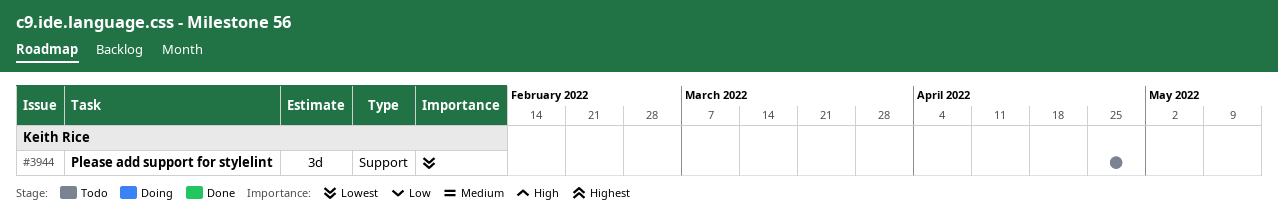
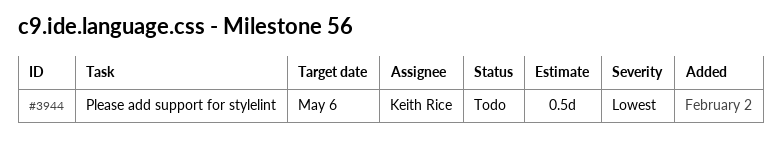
#3944, estimate: 3d -> 0.5d
#3944, due: Apr 29 -> May 6

